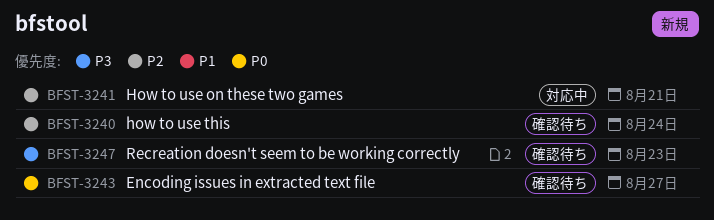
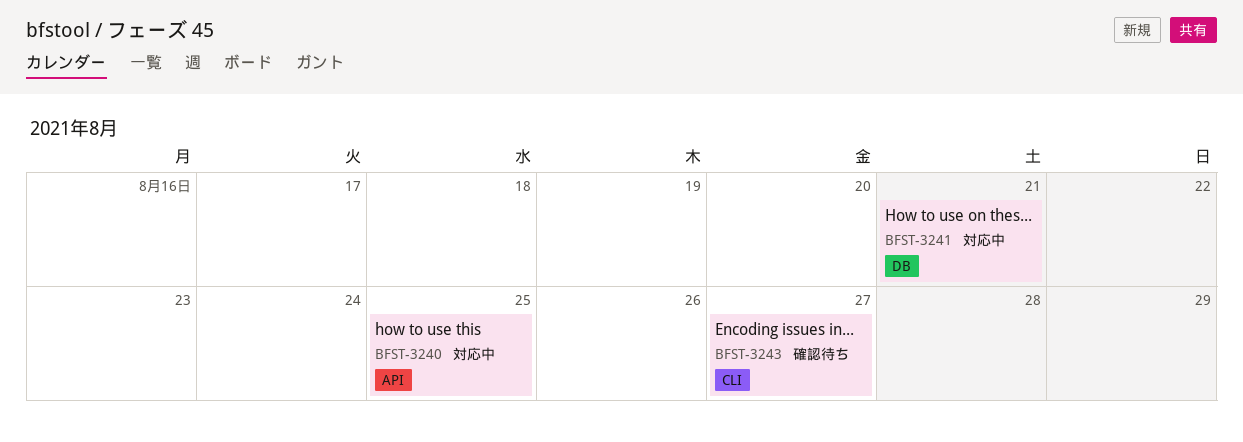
BFST-3240, status: 確認待ち -> 対応中
BFST-3240, due: Aug 24 -> Aug 25
BFST-3247: present -> none

